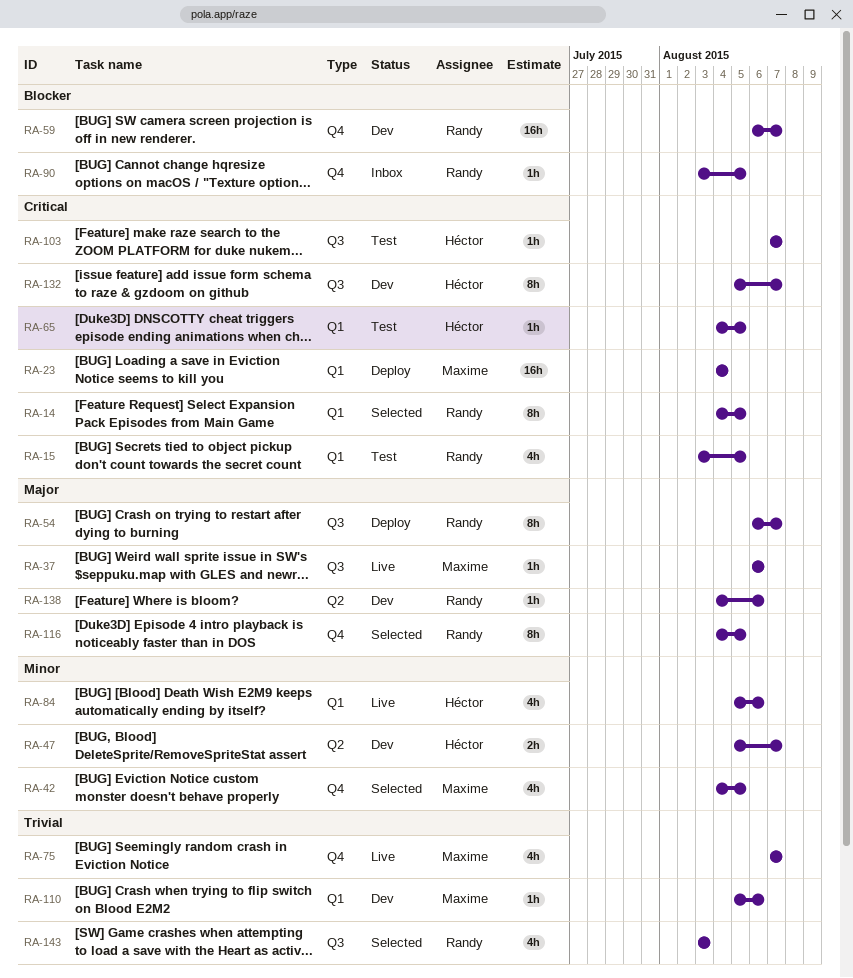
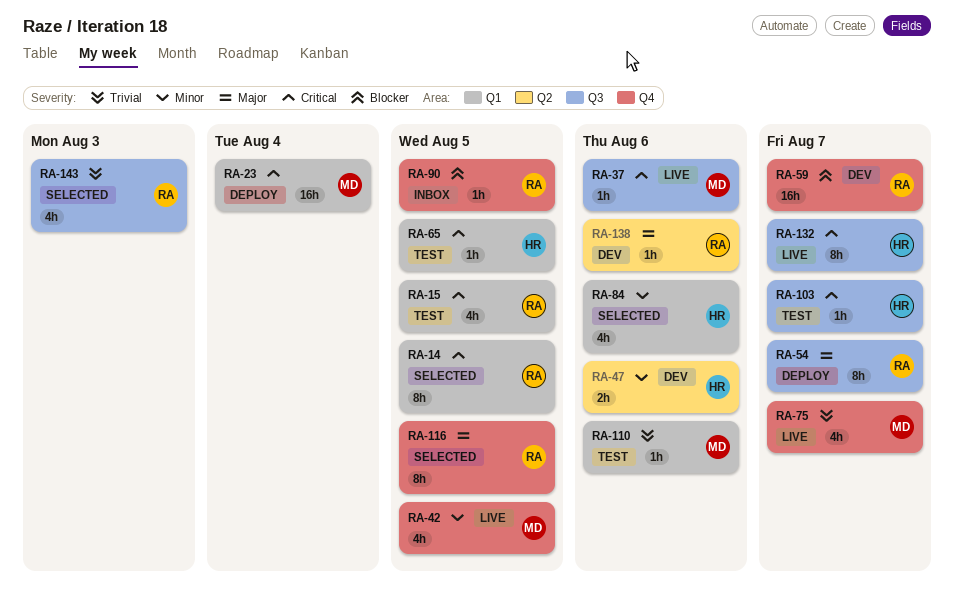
RA-37, priority: Major -> Critical
RA-42, status: Selected -> Live
RA-47, due: Aug 7 -> Aug 6
RA-84, status: Live -> Selected
RA-110, status: Dev -> Test
RA-132, status: Dev -> Live

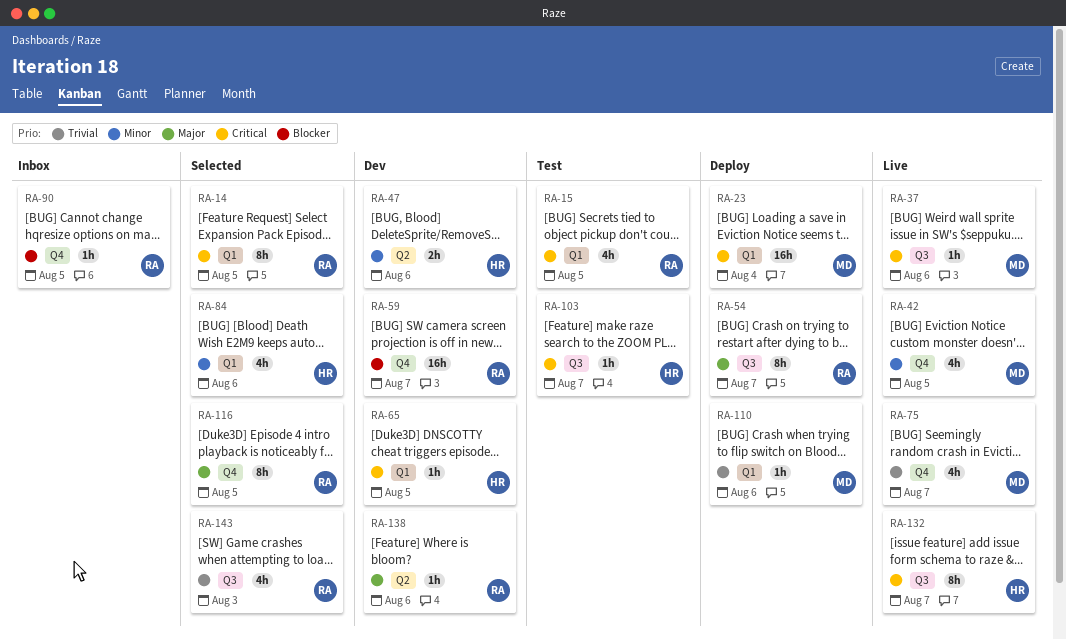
RA-65, status: Test -> Dev
RA-110, status: Test -> Deploy

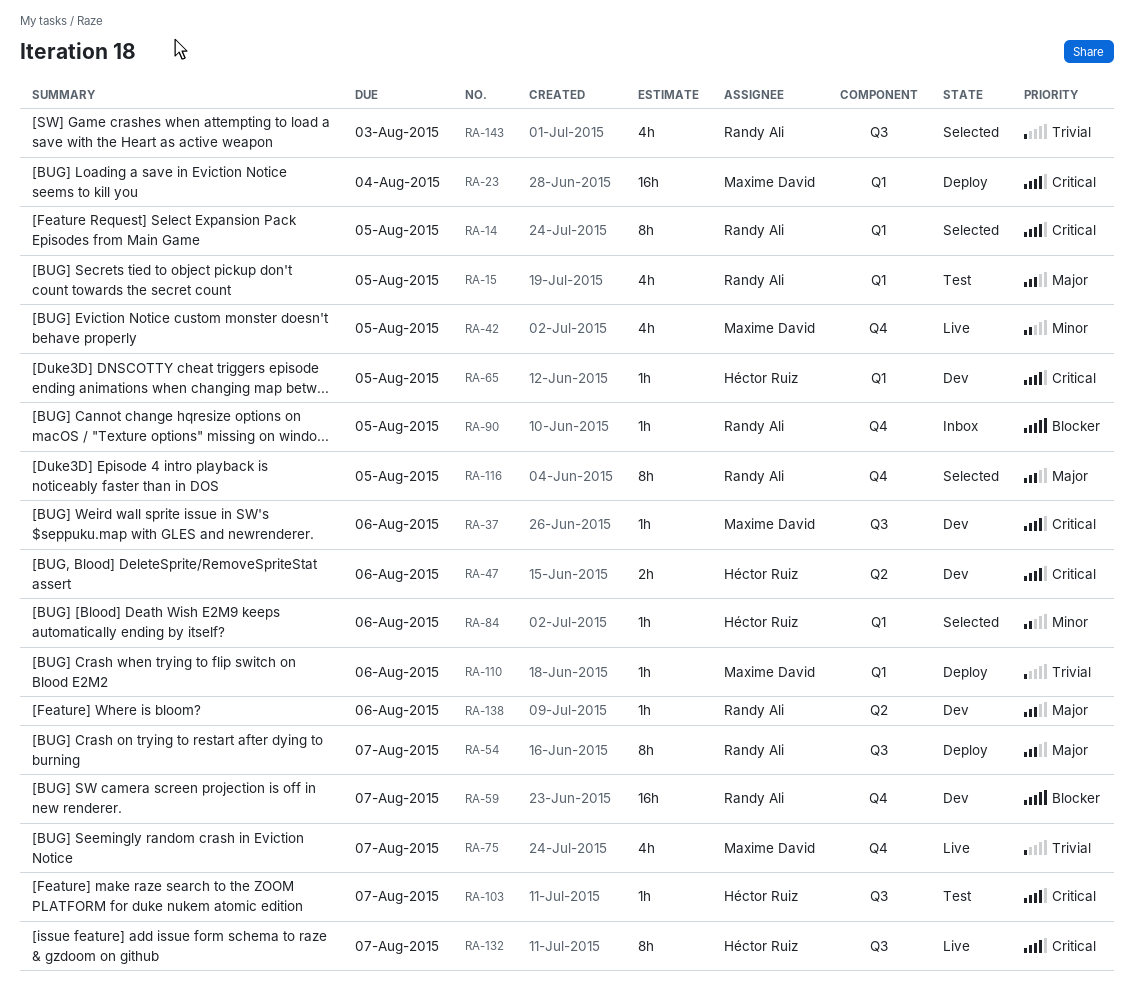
RA-15, priority: Critical -> Major
RA-37, status: Live -> Dev
RA-47, priority: Minor -> Critical
RA-84, estimate: 4h -> 1h

